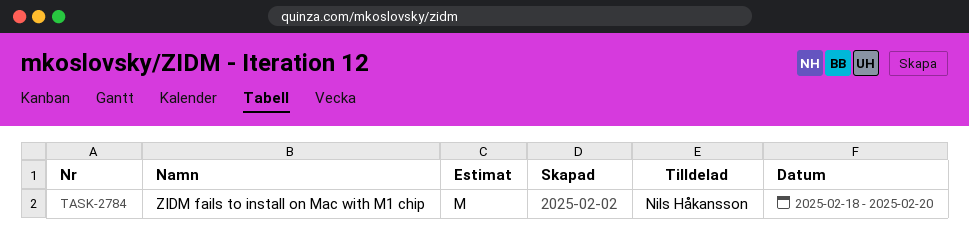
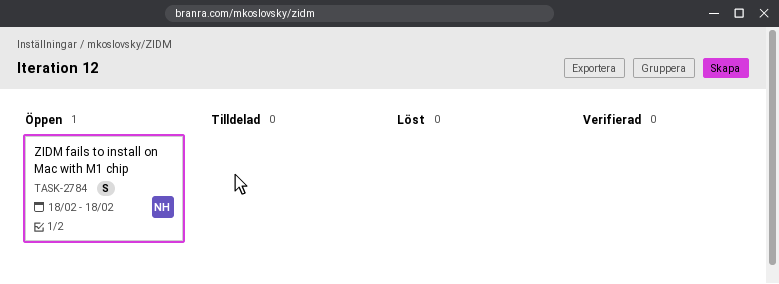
TASK-2784, estimate: M -> S
TASK-2784, due: Feb 20 -> Feb 18

